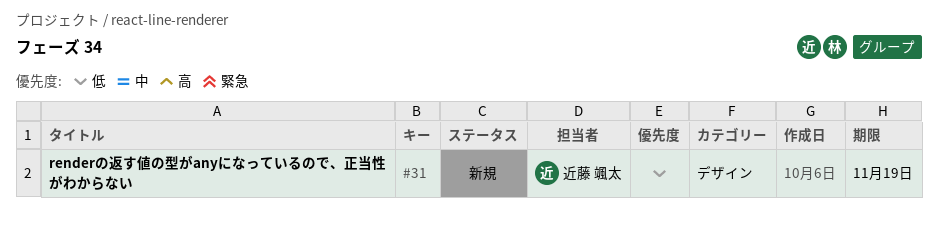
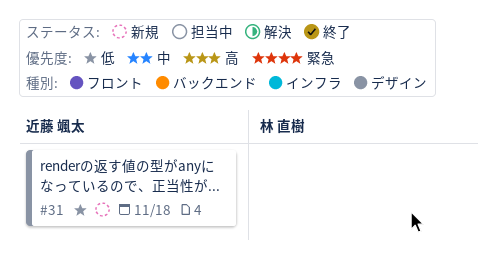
#31, due: Nov 19 -> Nov 18

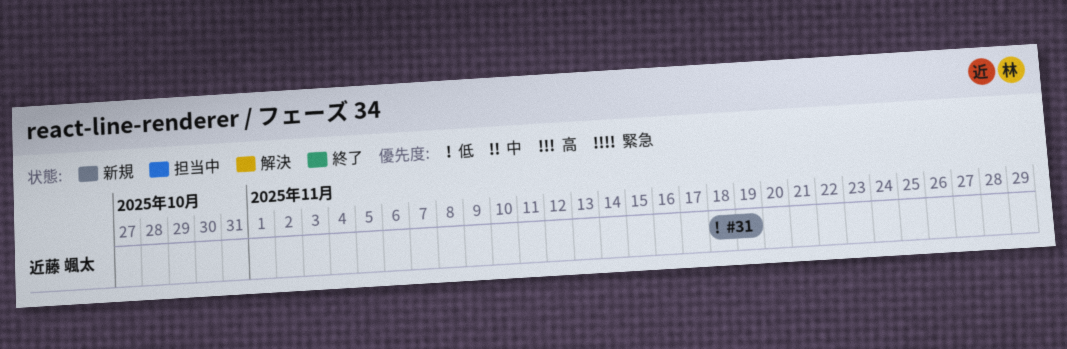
#31, due: Nov 18 -> Nov 19

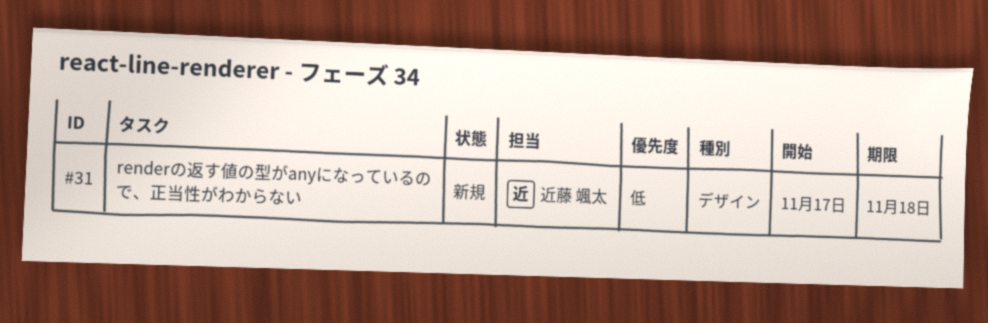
#31, start: Nov 18 -> Nov 17
#31, due: Nov 19 -> Nov 18

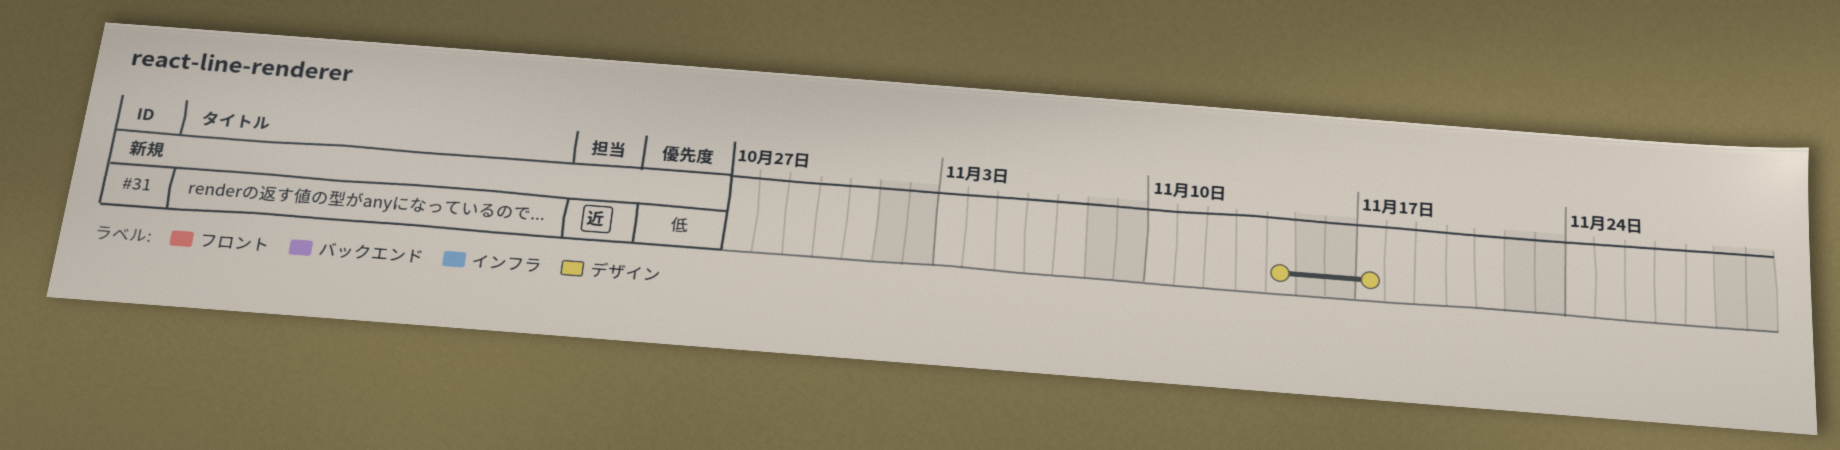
#31, start: Nov 17 -> Nov 14
#31, due: Nov 18 -> Nov 17

